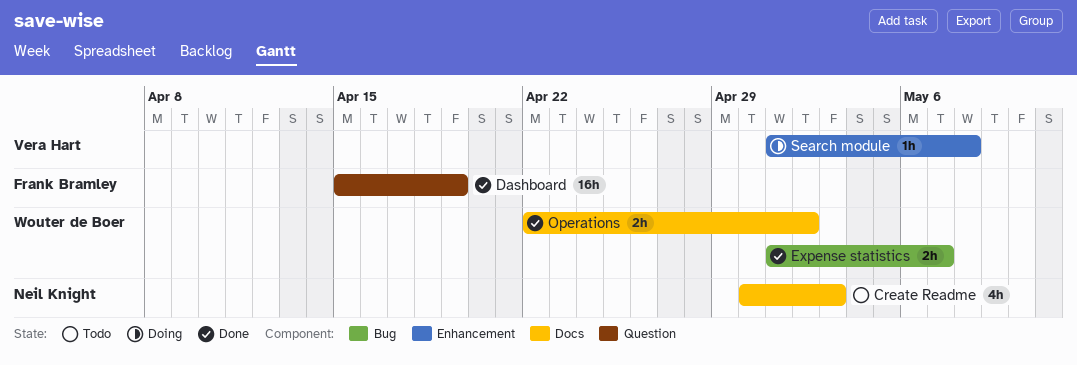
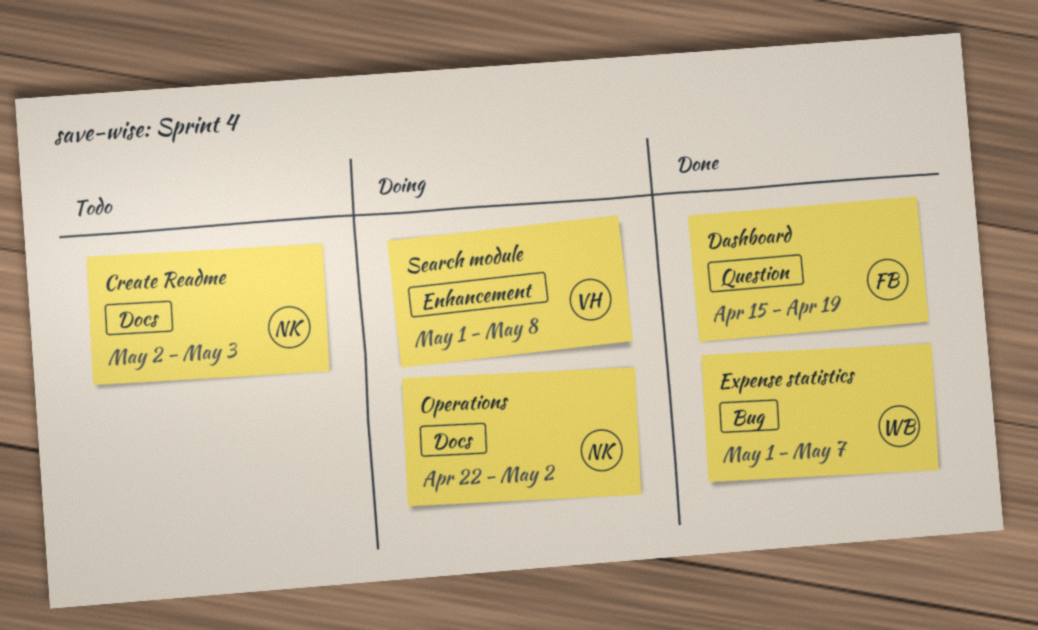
Create Readme, start: Apr 30 -> May 2
Operations, status: Done -> Doing
Operations, owner: Wouter de Boer -> Neil Knight

